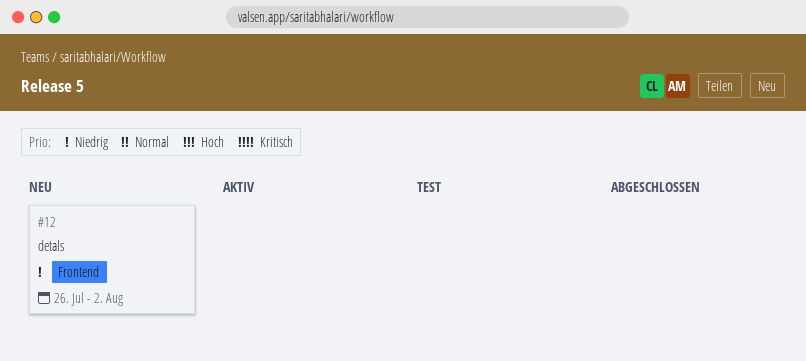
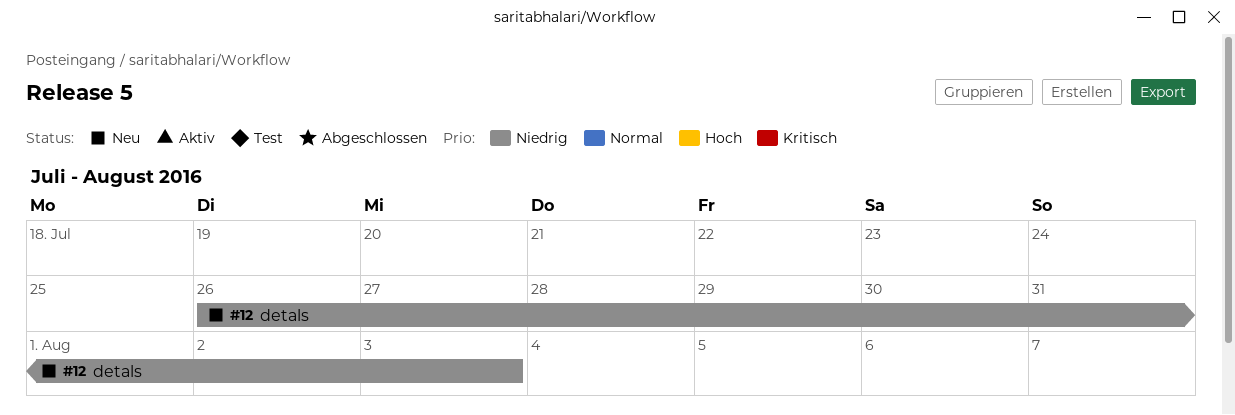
#12, due: Aug 2 -> Aug 3

